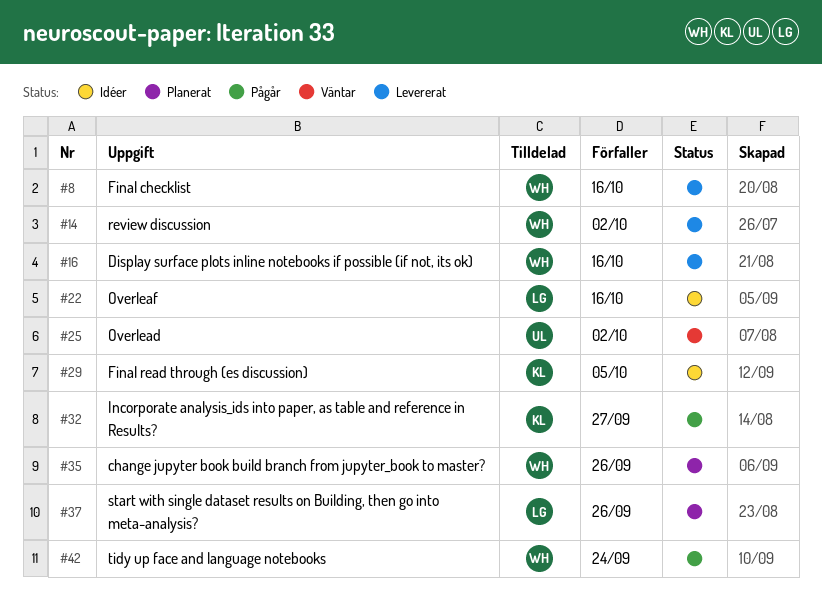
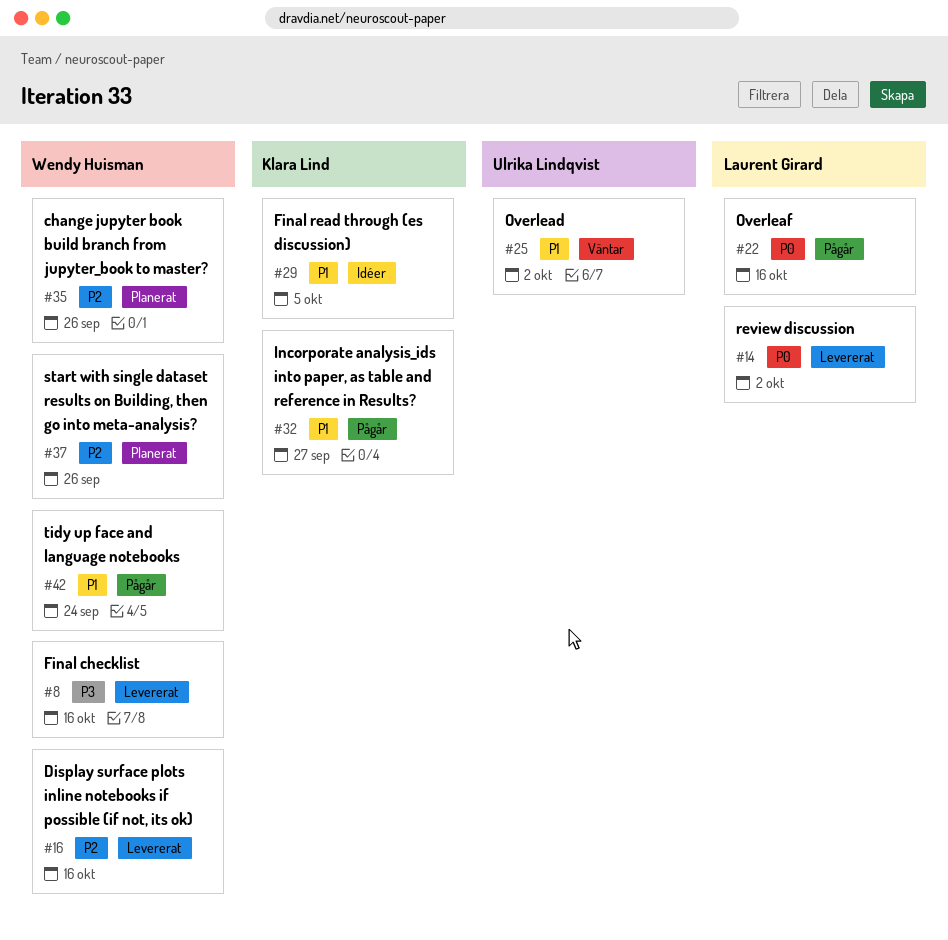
#14, owner: Wendy Huisman -> Laurent Girard
#22, status: Idéer -> Pågår
#37, owner: Laurent Girard -> Wendy Huisman

